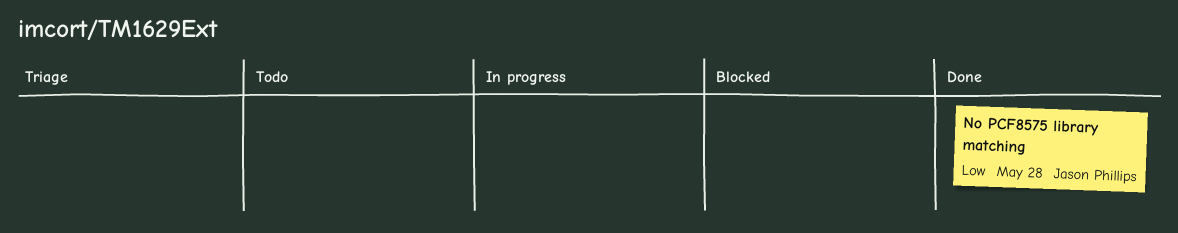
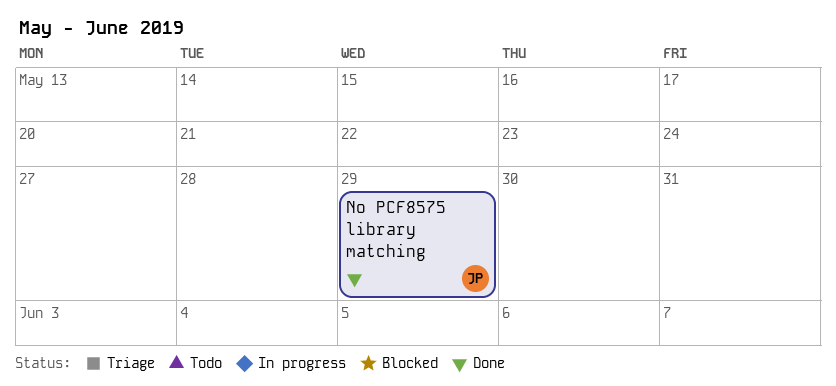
No PCF8575 library matching, due: May 28 -> May 29

